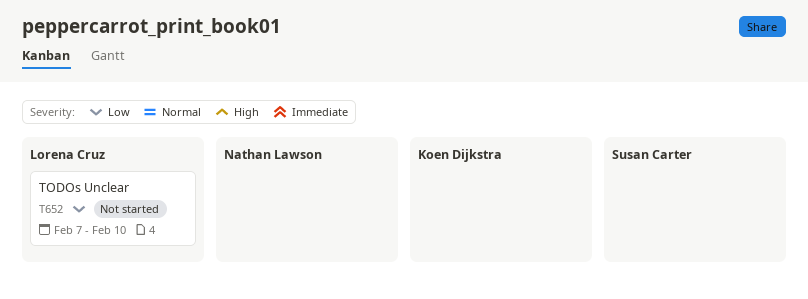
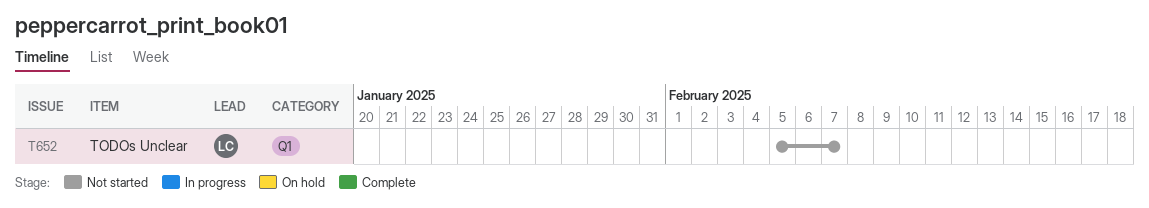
T652, start: Feb 7 -> Feb 5
T652, due: Feb 10 -> Feb 7

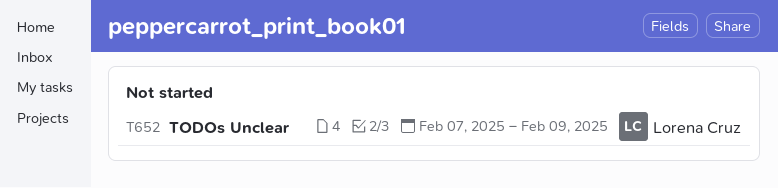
T652, start: Feb 5 -> Feb 7
T652, due: Feb 7 -> Feb 9

